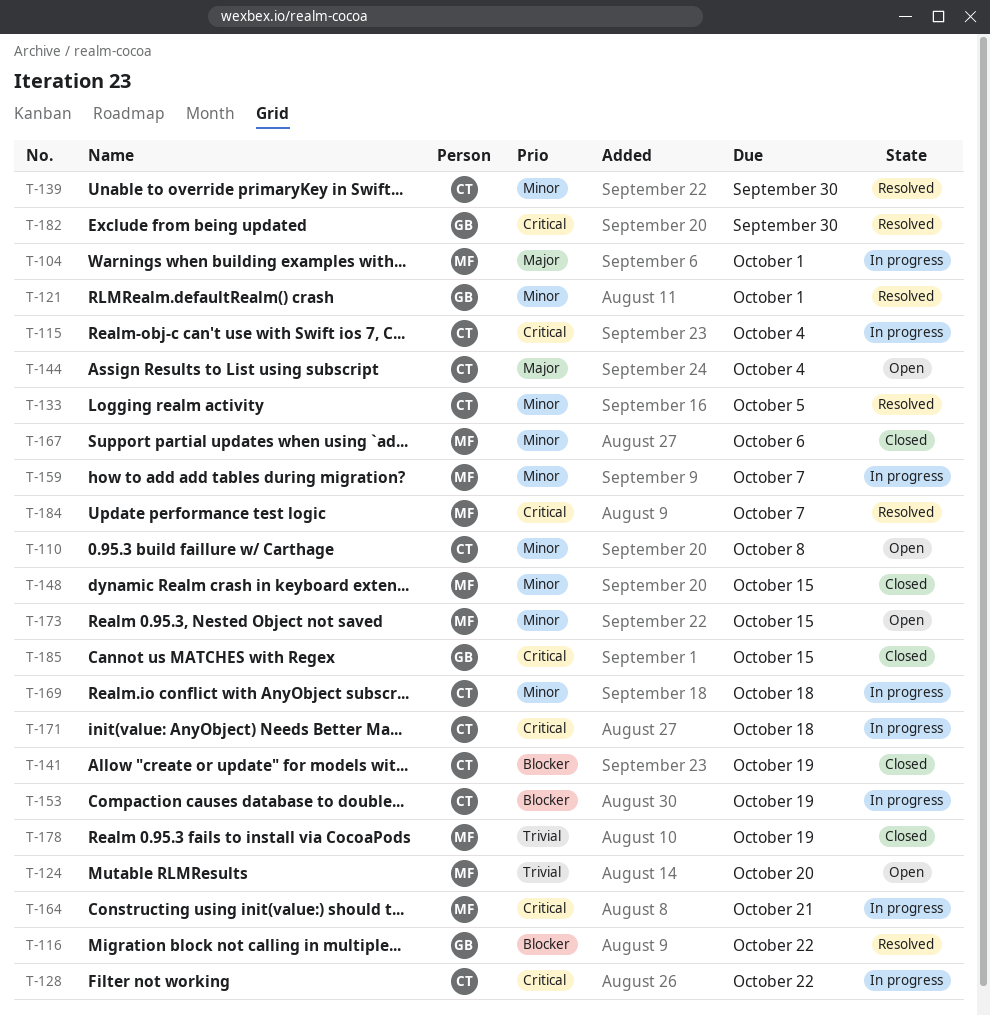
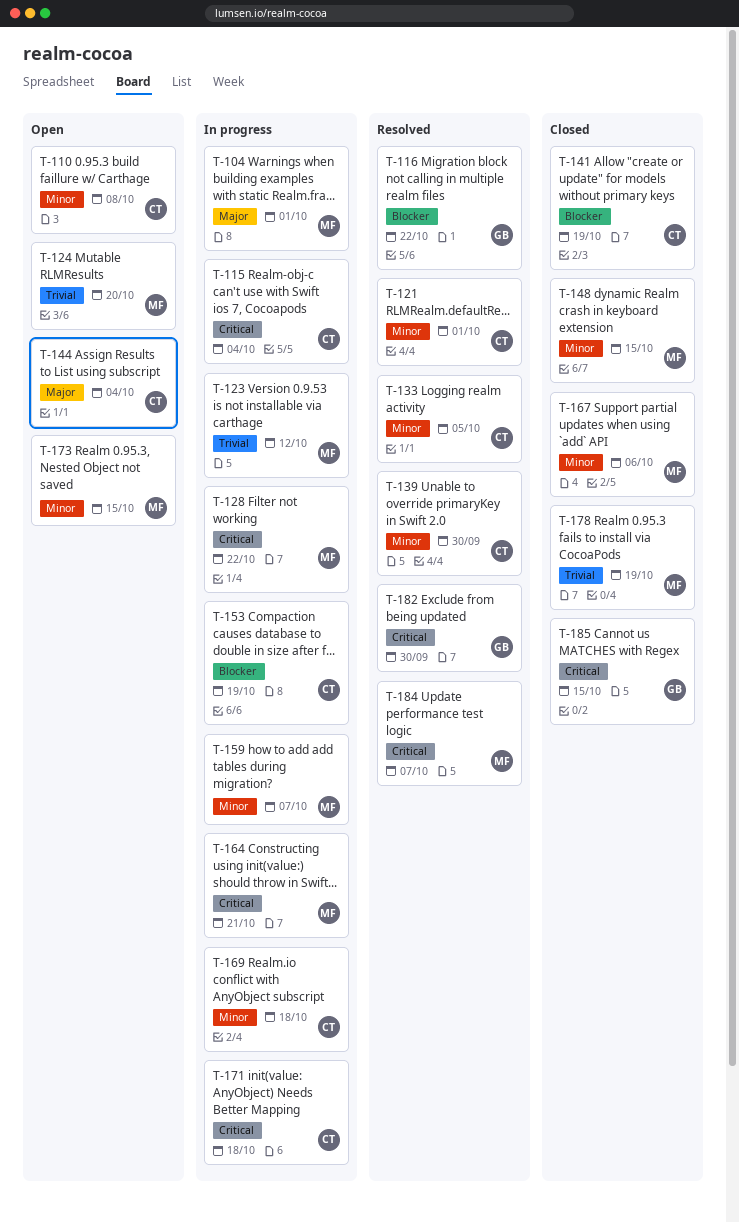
T-121, owner: GB -> CT
T-123: none -> present
T-128, owner: CT -> MF

